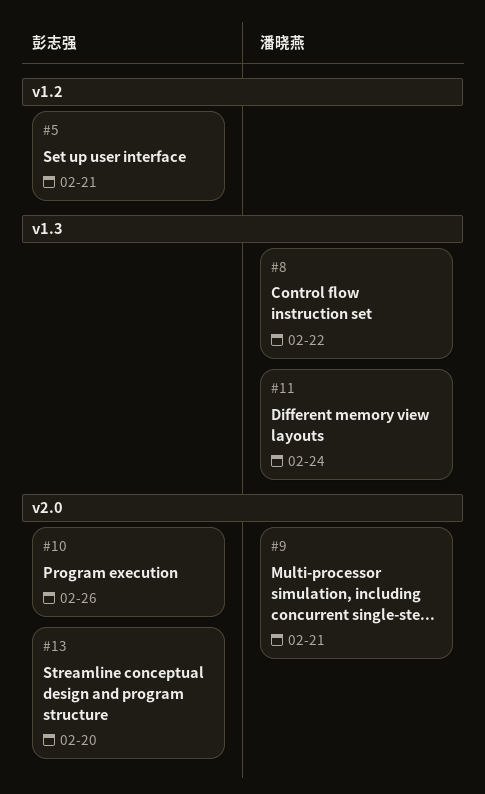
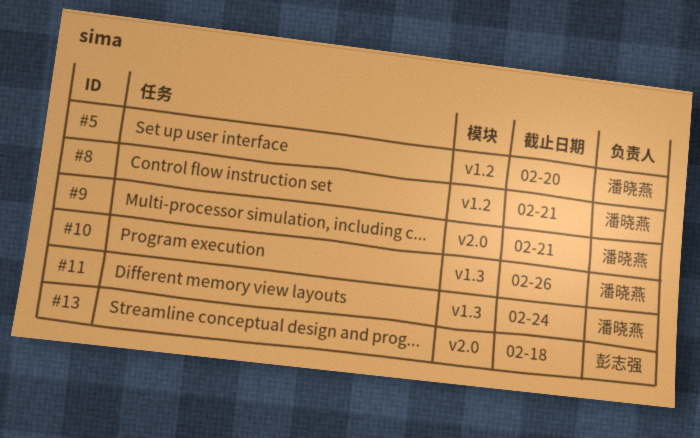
#5, owner: 彭志强 -> 潘晓燕
#5, due: Feb 21 -> Feb 20
#8, label: v1.3 -> v1.2
#8, due: Feb 22 -> Feb 21
#10, owner: 彭志强 -> 潘晓燕
#10, label: v2.0 -> v1.3
#13, due: Feb 20 -> Feb 18

